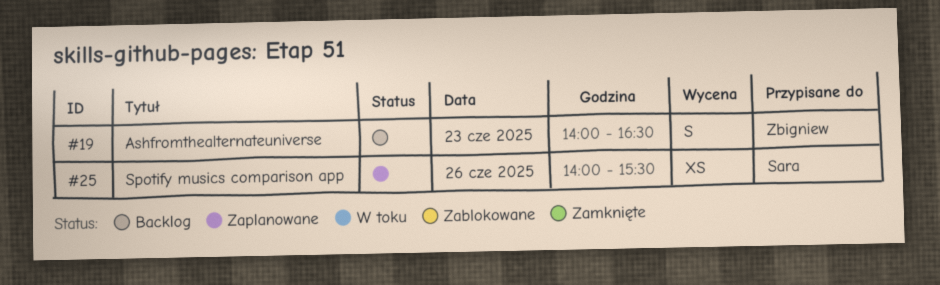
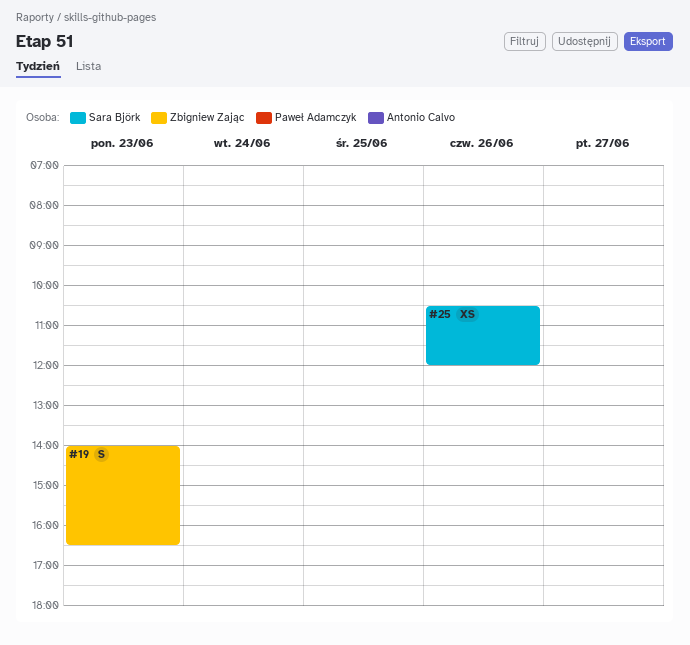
#25, begins: 14:00 -> 10:30
#25, ends: 15:30 -> 12:00

